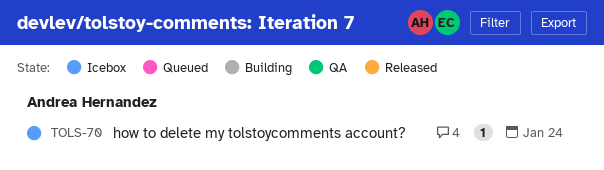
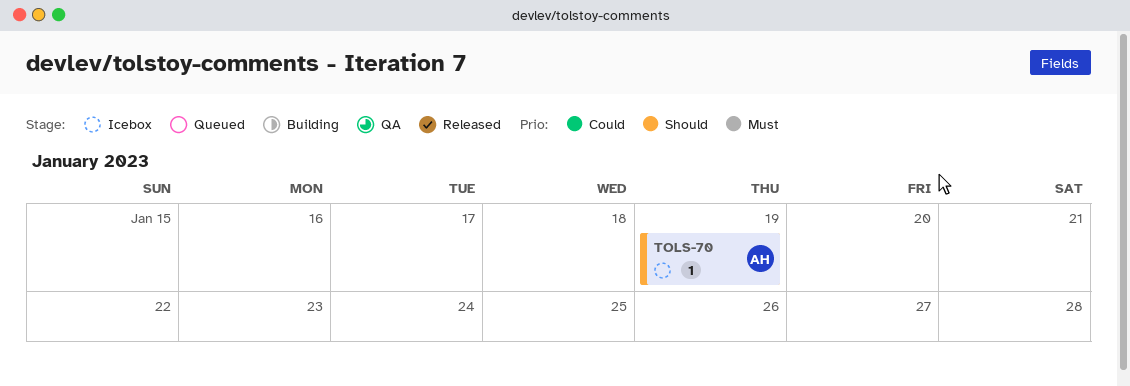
TOLS-70, due: Jan 24 -> Jan 19

